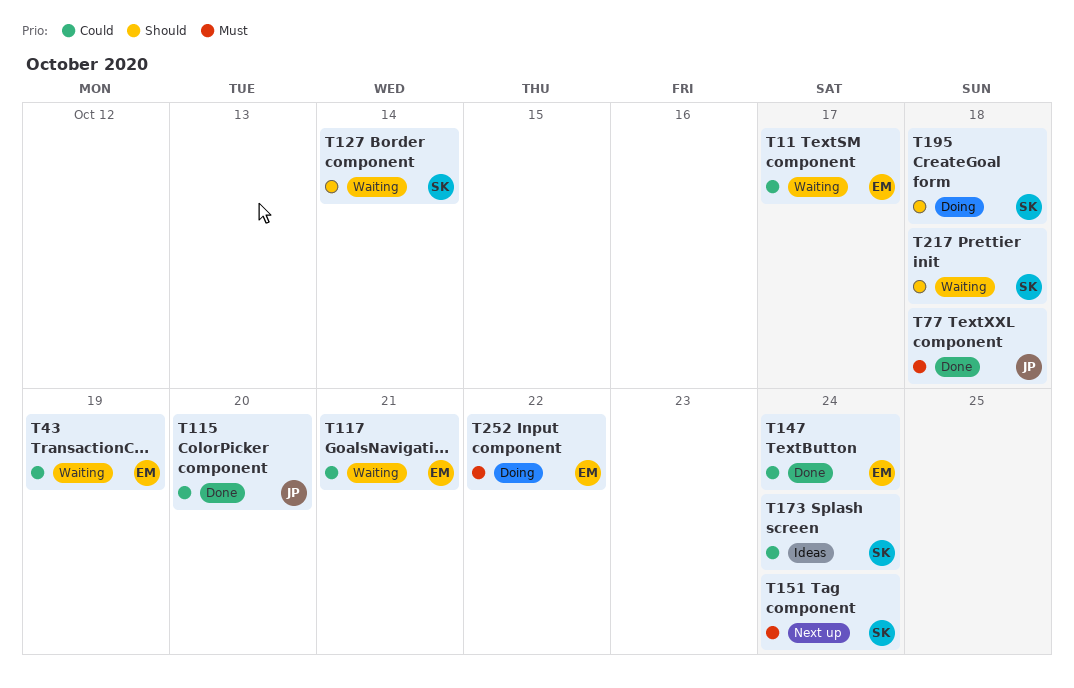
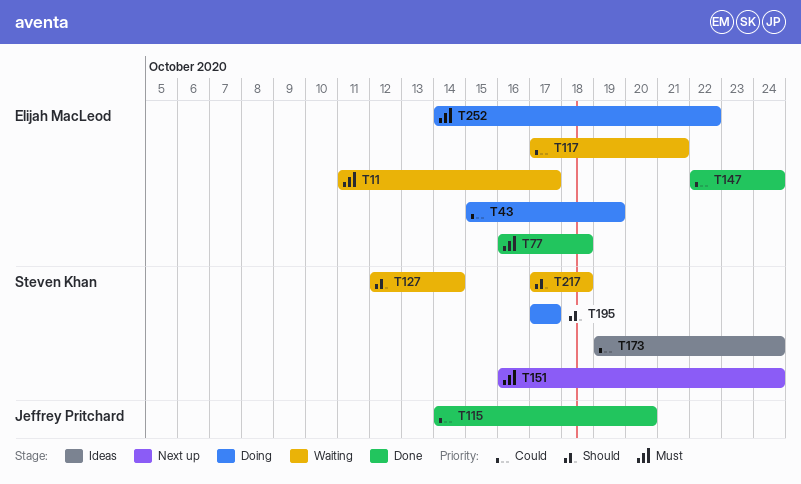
T11, priority: Could -> Must
T43, status: Waiting -> Doing
T77, owner: Jeffrey Pritchard -> Elijah MacLeod
T195, due: Oct 18 -> Oct 17

